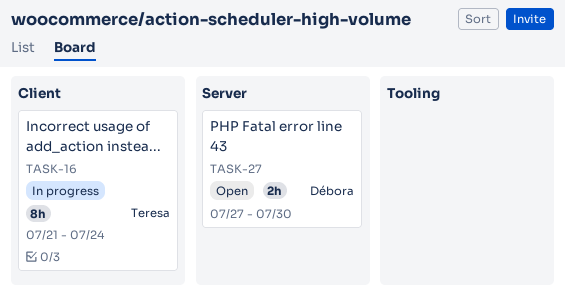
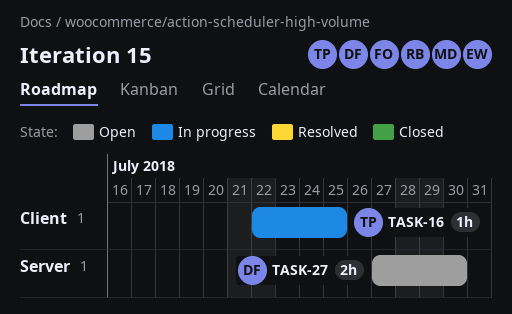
TASK-16, estimate: 8h -> 1h
TASK-16, start: Jul 21 -> Jul 22
TASK-16, due: Jul 24 -> Jul 25

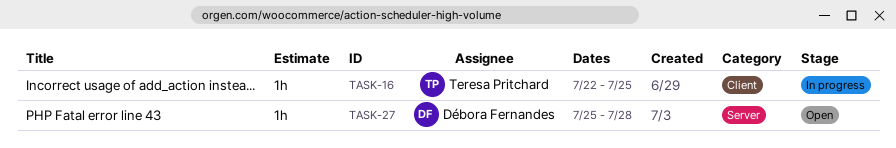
TASK-27, estimate: 2h -> 1h
TASK-27, start: Jul 27 -> Jul 25
TASK-27, due: Jul 30 -> Jul 28

